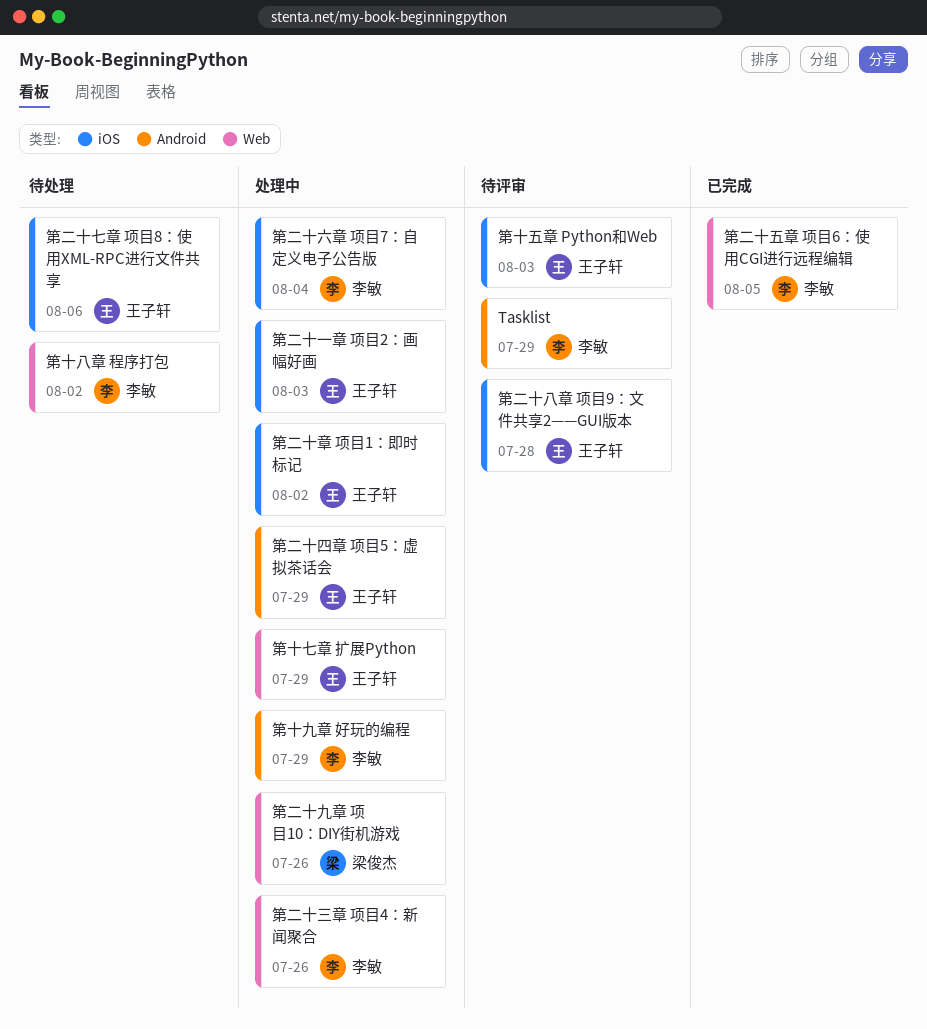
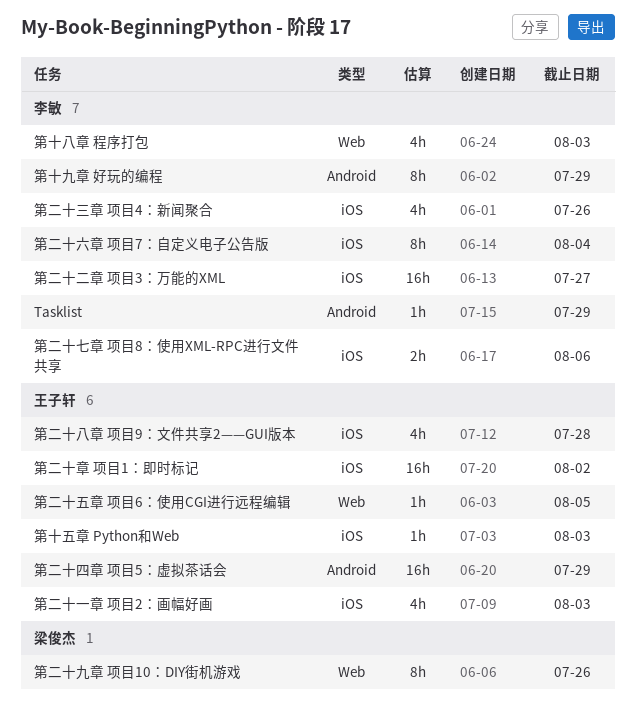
第二十七章 项目8：使用XML-RPC进行文件共享, owner: 王子轩 -> 李敏
第二十三章 项目4：新闻聚合, label: Web -> iOS
第二十二章 项目3：万能的XML: none -> present
第二十五章 项目6：使用CGI进行远程编辑, owner: 李敏 -> 王子轩
第十七章 扩展Python: present -> none
第十八章 程序打包, due: Aug 2 -> Aug 3

